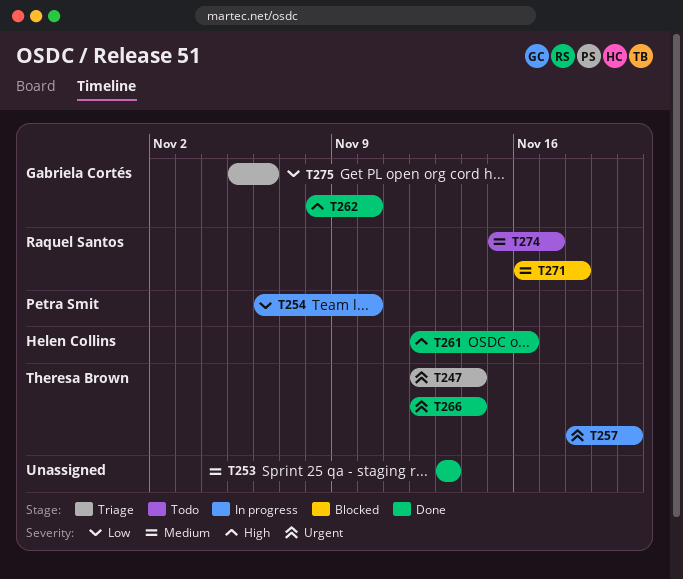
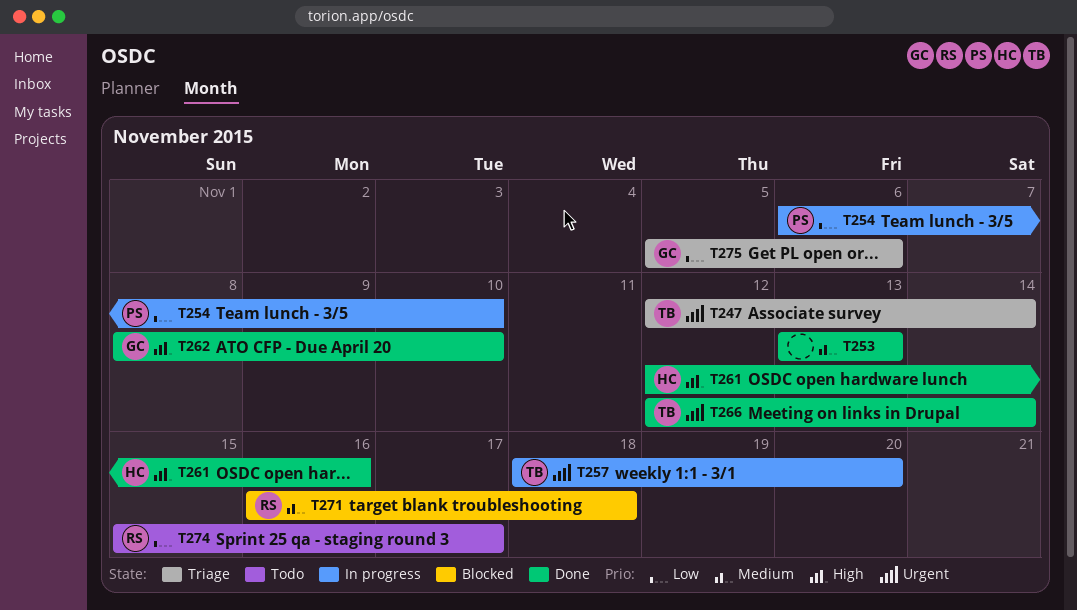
T274, priority: Medium -> Low

